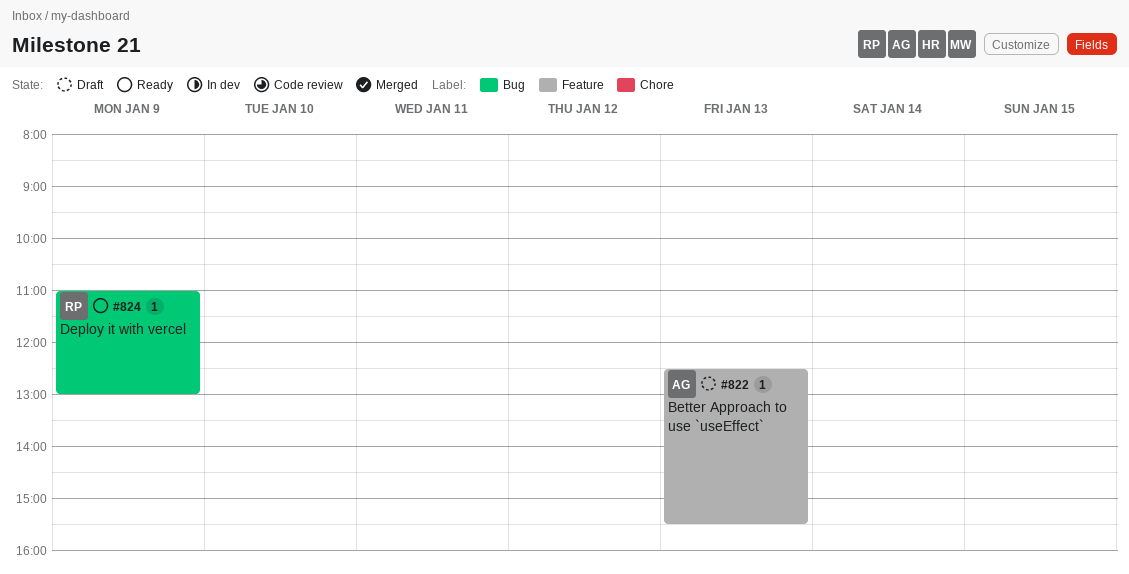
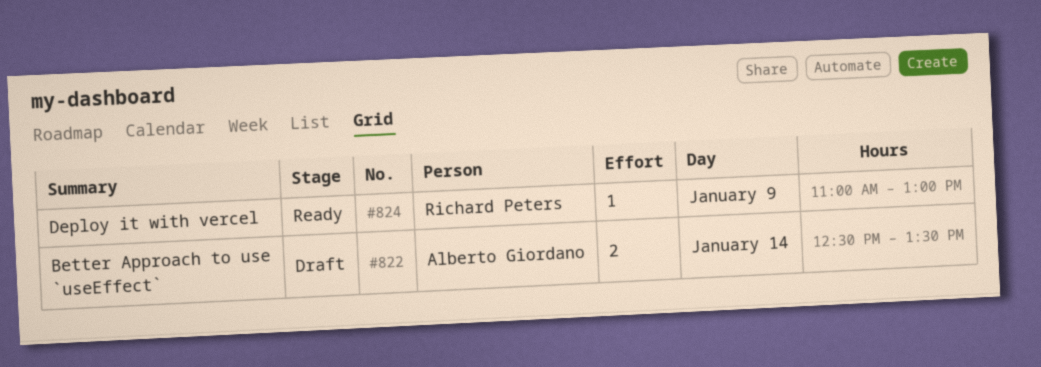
#822, estimate: 1 -> 2
#822, day: Jan 13 -> Jan 14
#822, ends: 15:30 -> 13:30

